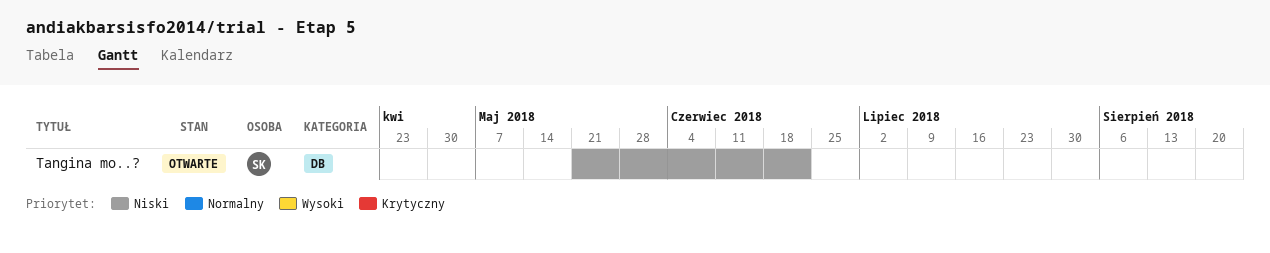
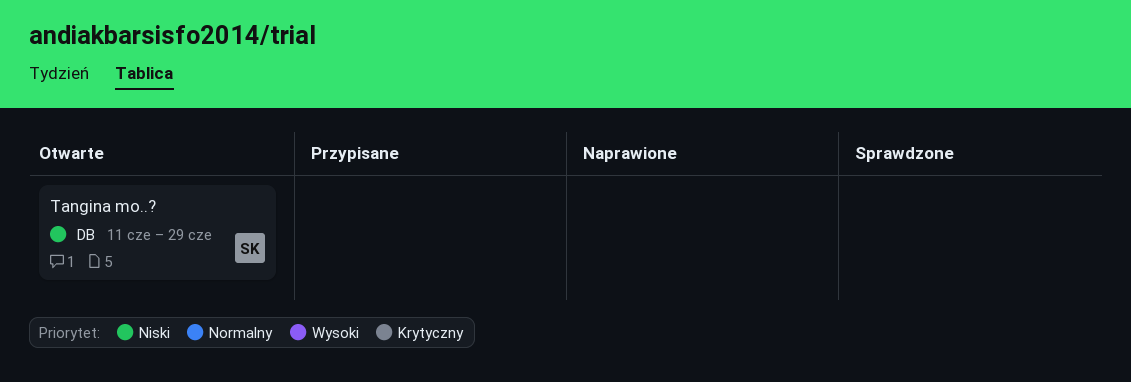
Tangina mo..?, start: May 21 -> Jun 11
Tangina mo..?, due: Jun 22 -> Jun 29

